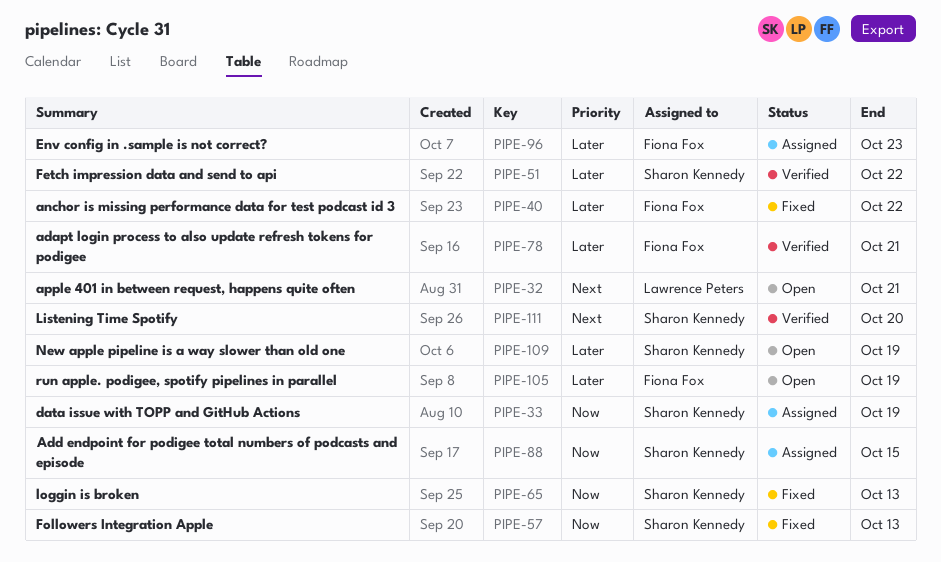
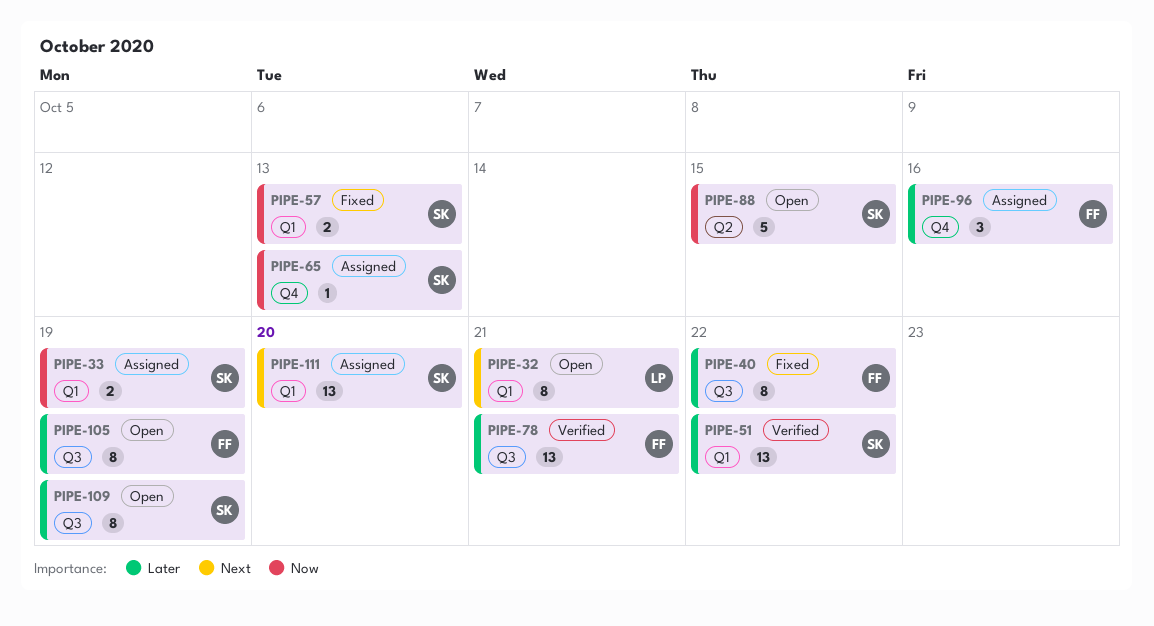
PIPE-65, status: Fixed -> Assigned
PIPE-88, status: Assigned -> Open
PIPE-96, due: Oct 23 -> Oct 16
PIPE-111, status: Verified -> Assigned

